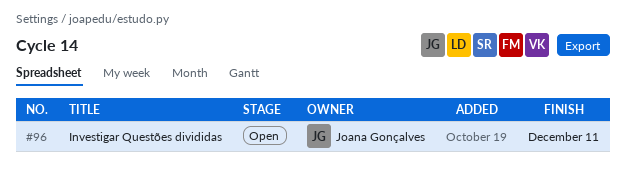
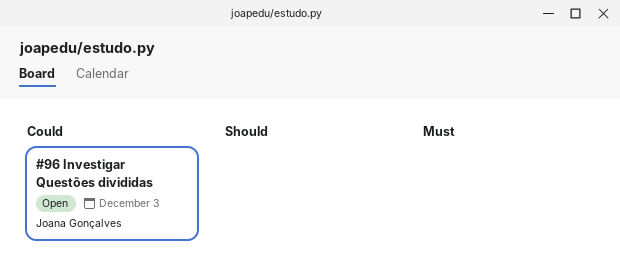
#96, due: Dec 11 -> Dec 3

